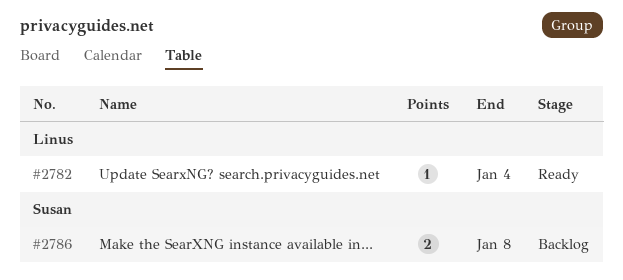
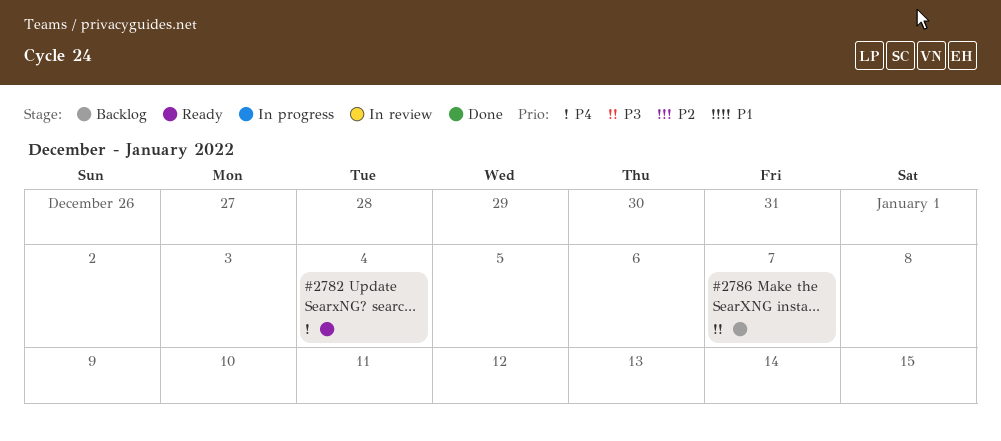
#2786, due: Jan 8 -> Jan 7

